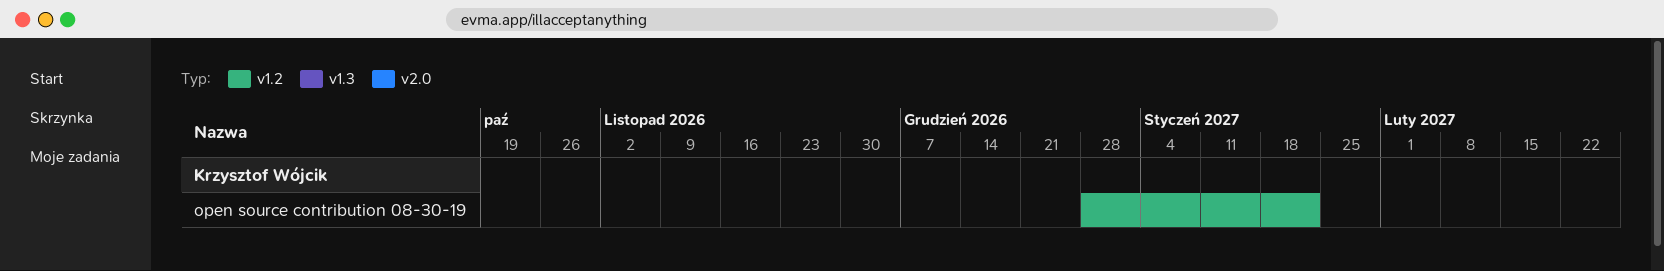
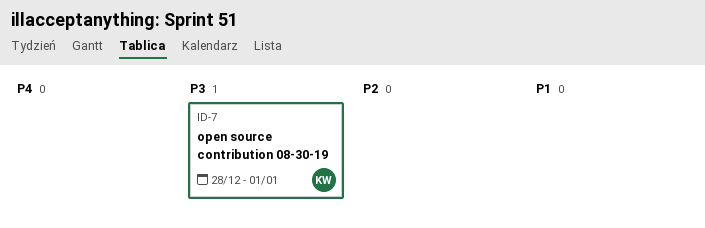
open source contribution 08-30-19, due: Jan 22 -> Jan 1

